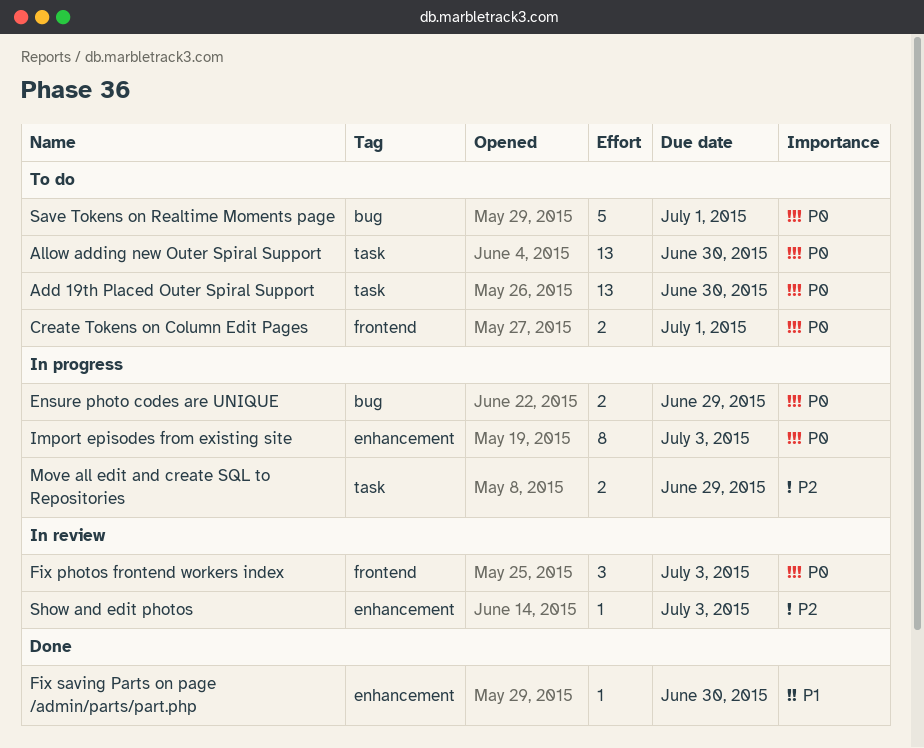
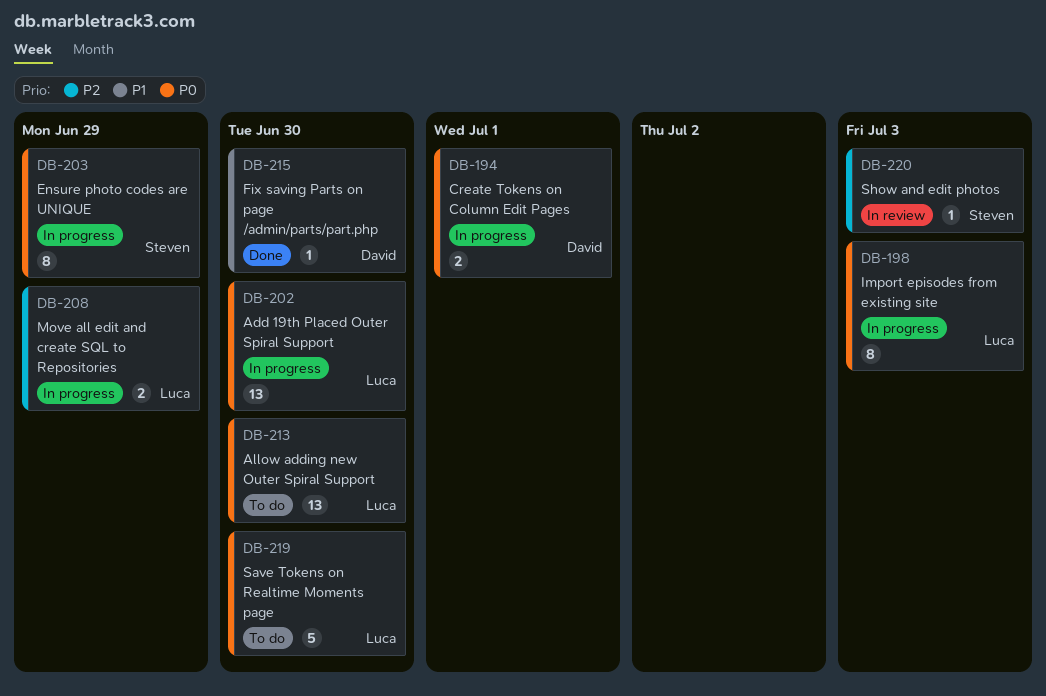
Add 19th Placed Outer Spiral Support, status: To do -> In progress
Create Tokens on Column Edit Pages, status: To do -> In progress
Ensure photo codes are UNIQUE, estimate: 2 -> 8
Fix photos frontend workers index: present -> none
Save Tokens on Realtime Moments page, due: Jul 1 -> Jun 30

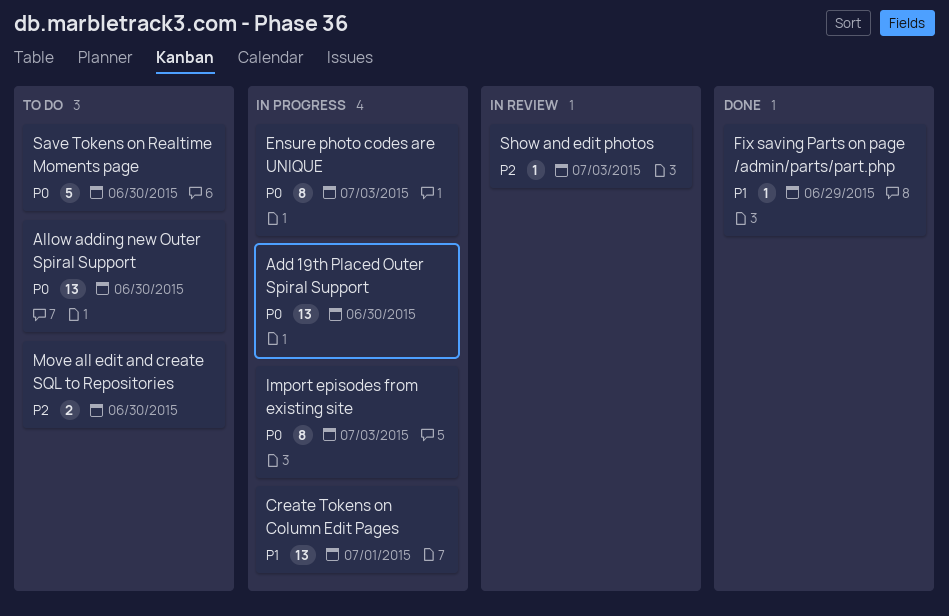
Create Tokens on Column Edit Pages, priority: P0 -> P1
Create Tokens on Column Edit Pages, estimate: 2 -> 13
Ensure photo codes are UNIQUE, due: Jun 29 -> Jul 3
Fix saving Parts on page /admin/parts/part.php, due: Jun 30 -> Jun 29
Move all edit and create SQL to Repositories, status: In progress -> To do
Move all edit and create SQL to Repositories, due: Jun 29 -> Jun 30

